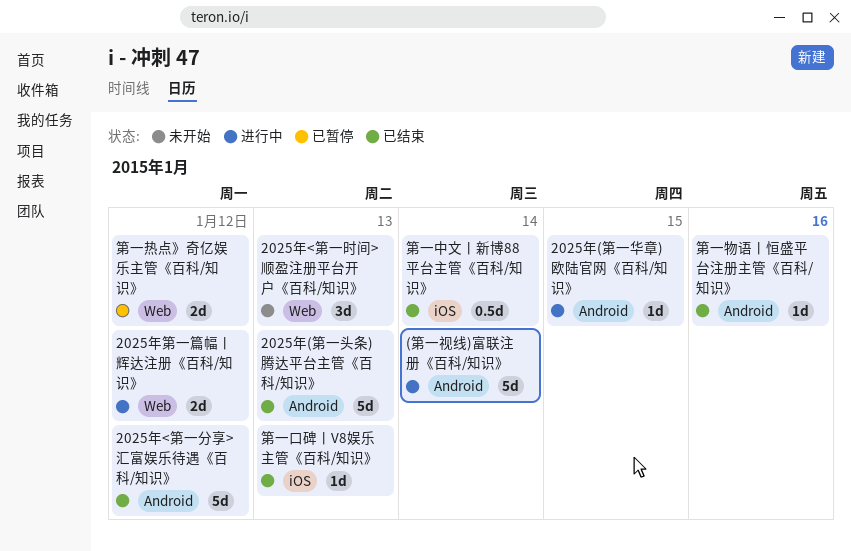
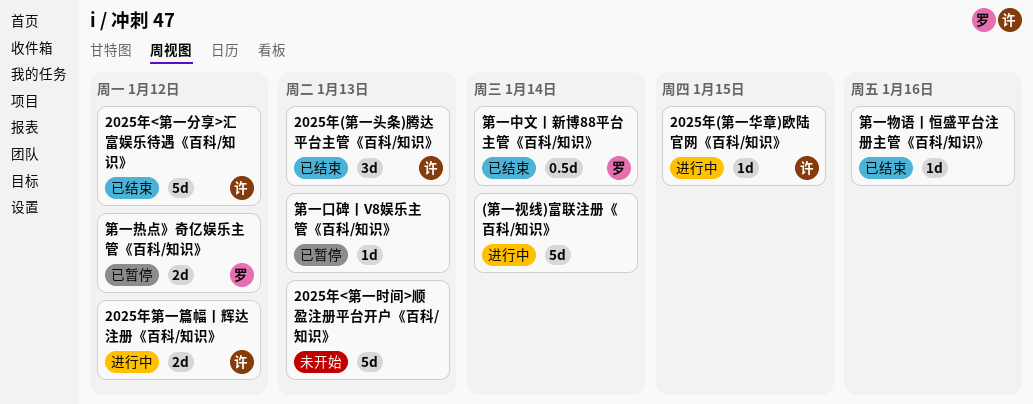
2025年(第一头条)腾达平台主管《百科/知识》, estimate: 5d -> 3d
2025年<第一时间>顺盈注册平台开户《百科/知识》, estimate: 3d -> 5d
第一口碑丨V8娱乐主管《百科/知识》, status: 已结束 -> 已暂停

